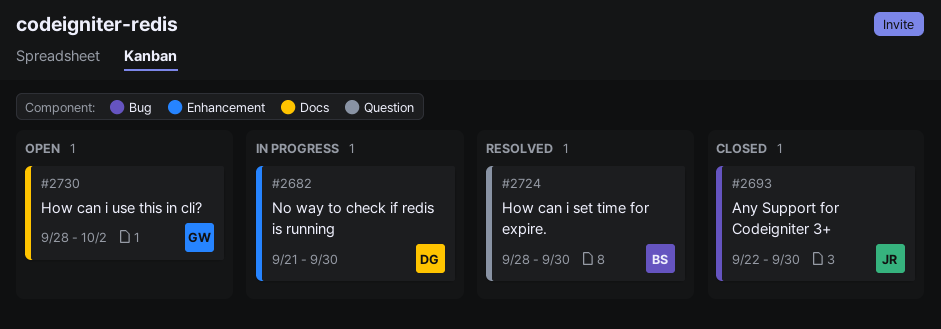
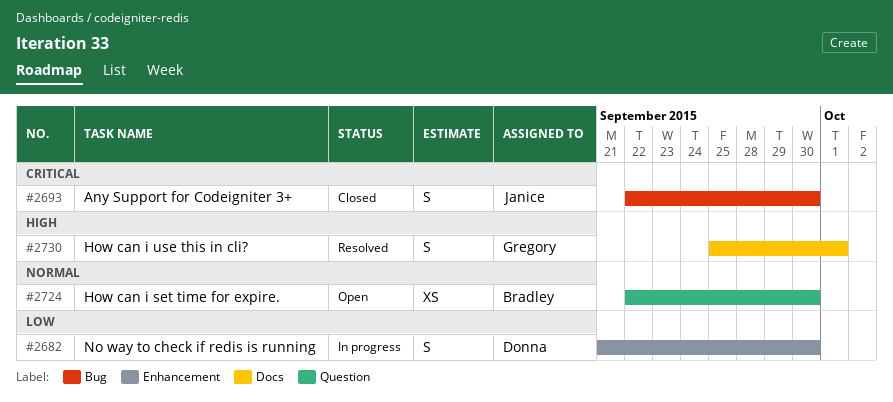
#2724, status: Resolved -> Open
#2724, start: Sep 28 -> Sep 22
#2730, status: Open -> Resolved
#2730, start: Sep 28 -> Sep 25
#2730, due: Oct 2 -> Oct 1

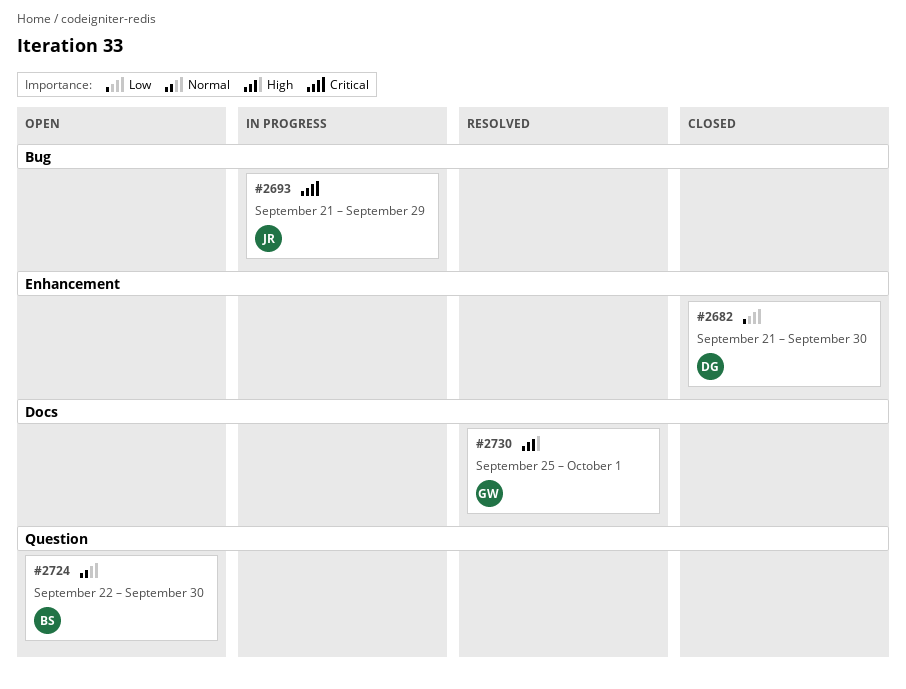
#2682, status: In progress -> Closed
#2693, status: Closed -> In progress
#2693, start: Sep 22 -> Sep 21
#2693, due: Sep 30 -> Sep 29

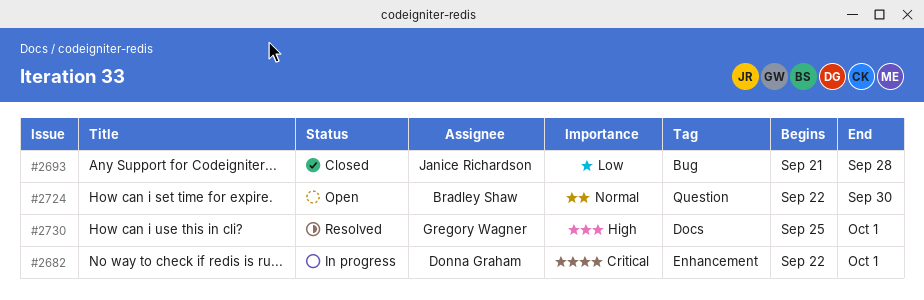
#2682, status: Closed -> In progress
#2682, priority: Low -> Critical
#2682, start: Sep 21 -> Sep 22
#2682, due: Sep 30 -> Oct 1
#2693, status: In progress -> Closed
#2693, priority: Critical -> Low
#2693, due: Sep 29 -> Sep 28

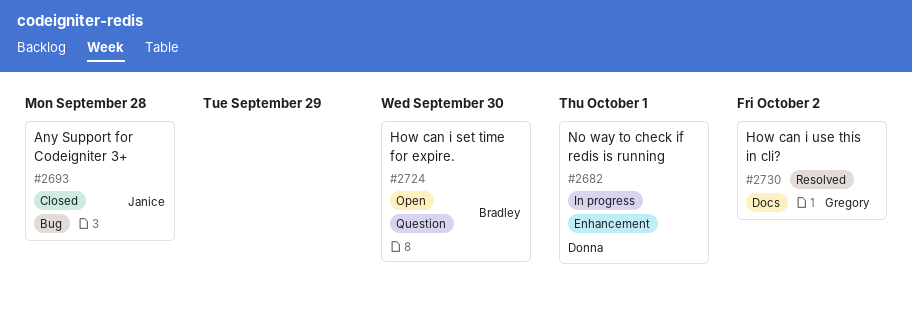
#2730, due: Oct 1 -> Oct 2

